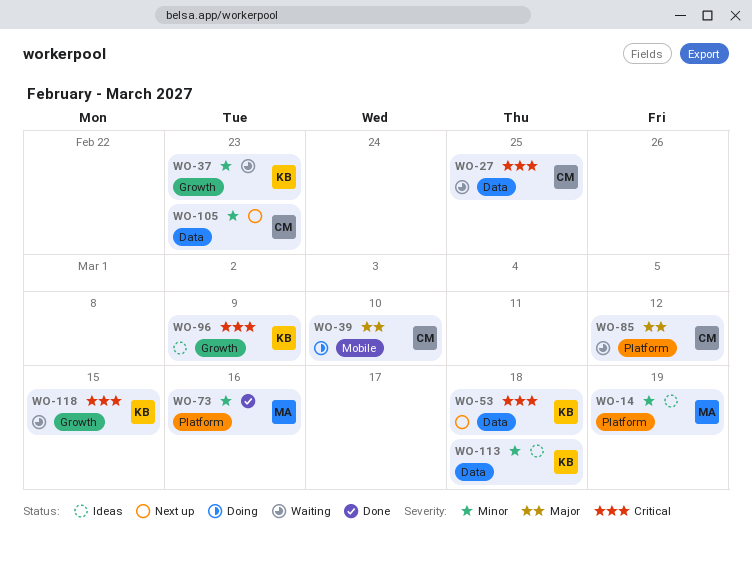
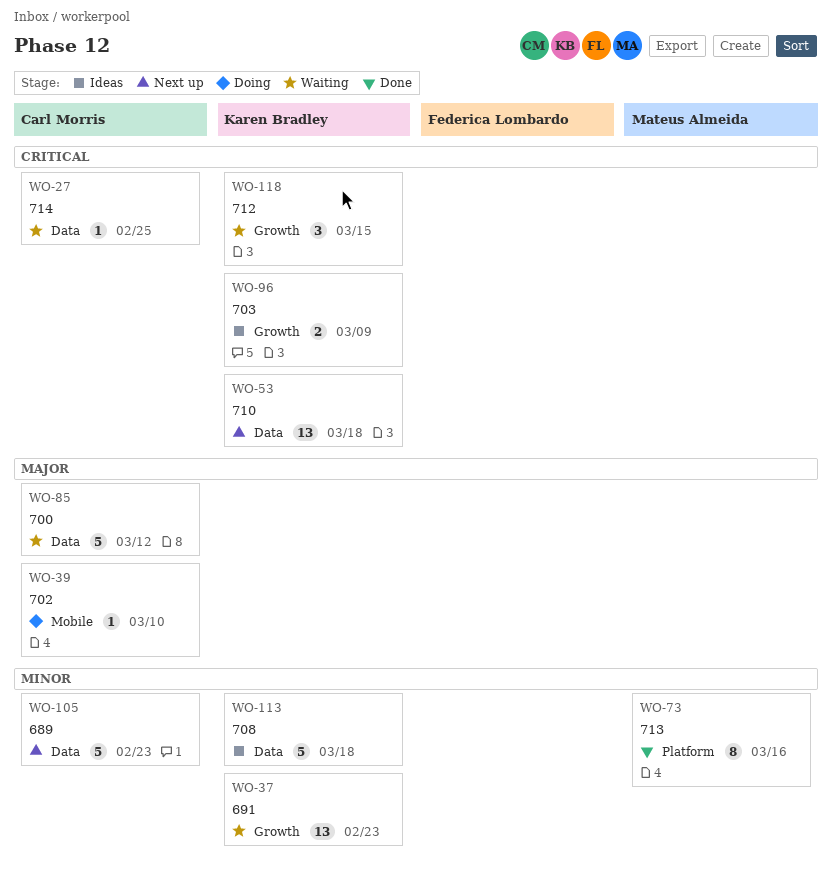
WO-14: present -> none
WO-85, label: Platform -> Data

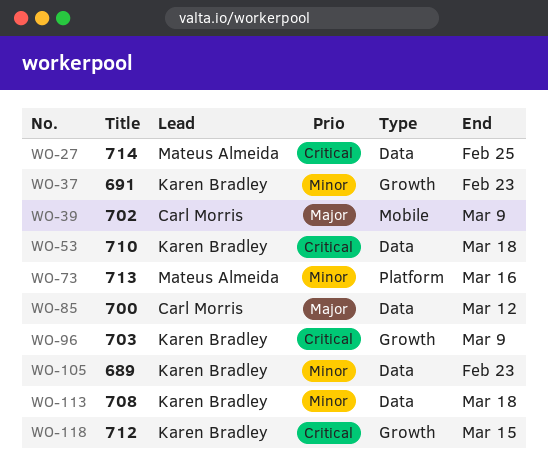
WO-27, owner: Carl Morris -> Mateus Almeida
WO-39, due: Mar 10 -> Mar 9
WO-105, owner: Carl Morris -> Karen Bradley

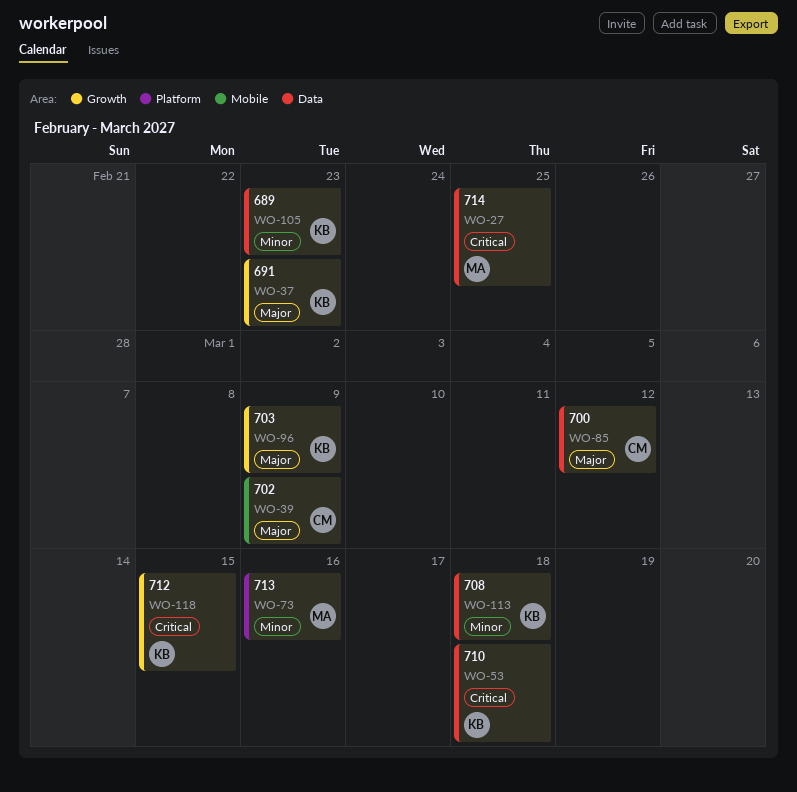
WO-37, priority: Minor -> Major
WO-96, priority: Critical -> Major

